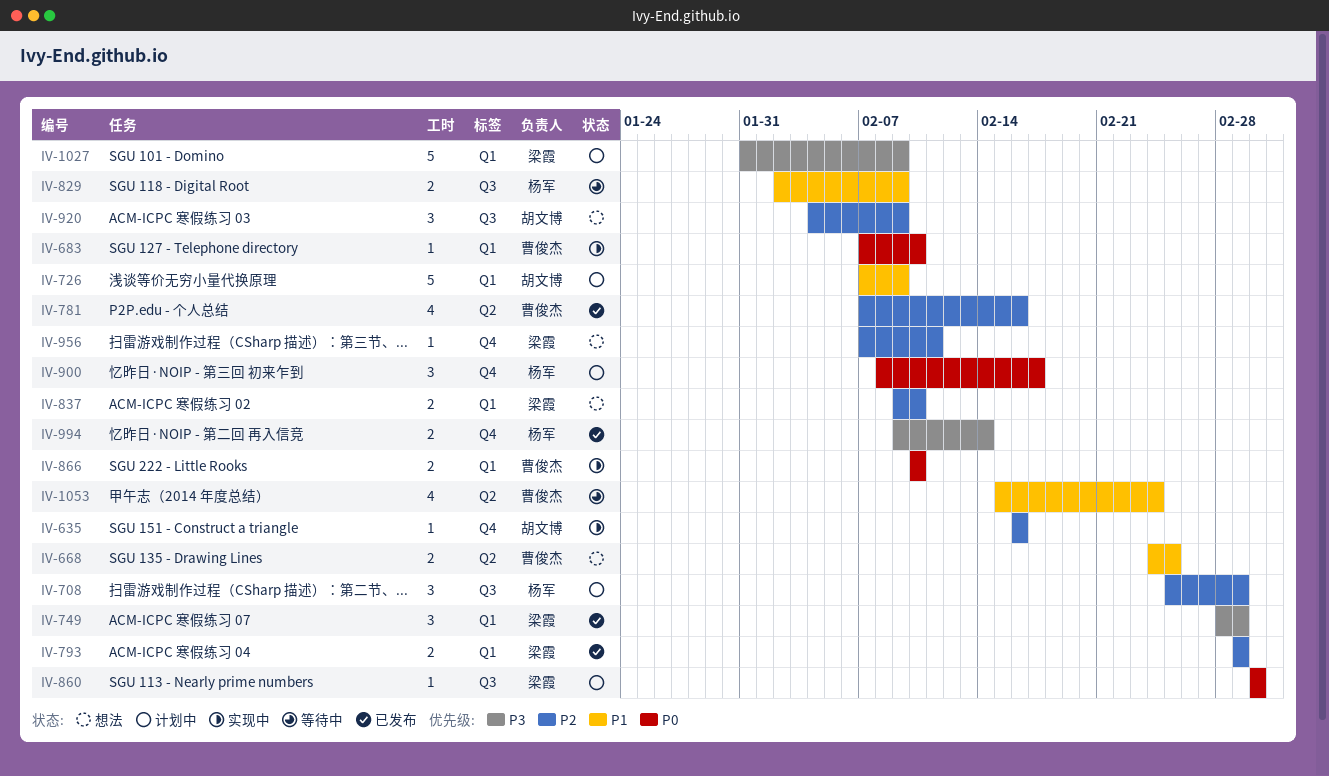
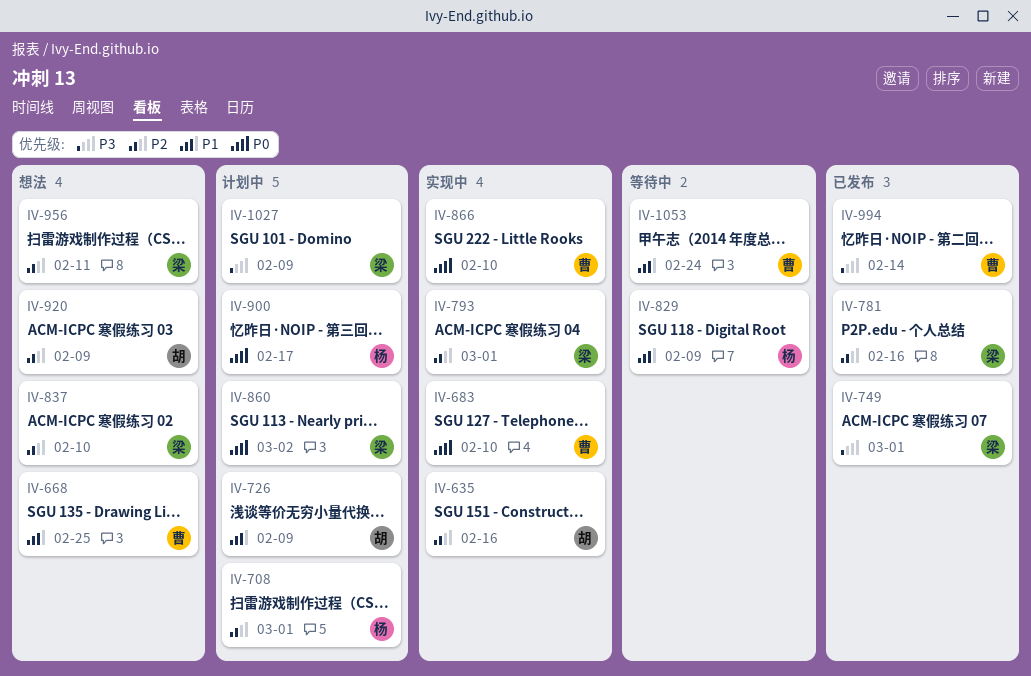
IV-781, owner: 曹俊杰 -> 梁霞
IV-793, status: 已发布 -> 实现中
IV-994, owner: 杨军 -> 曹俊杰

